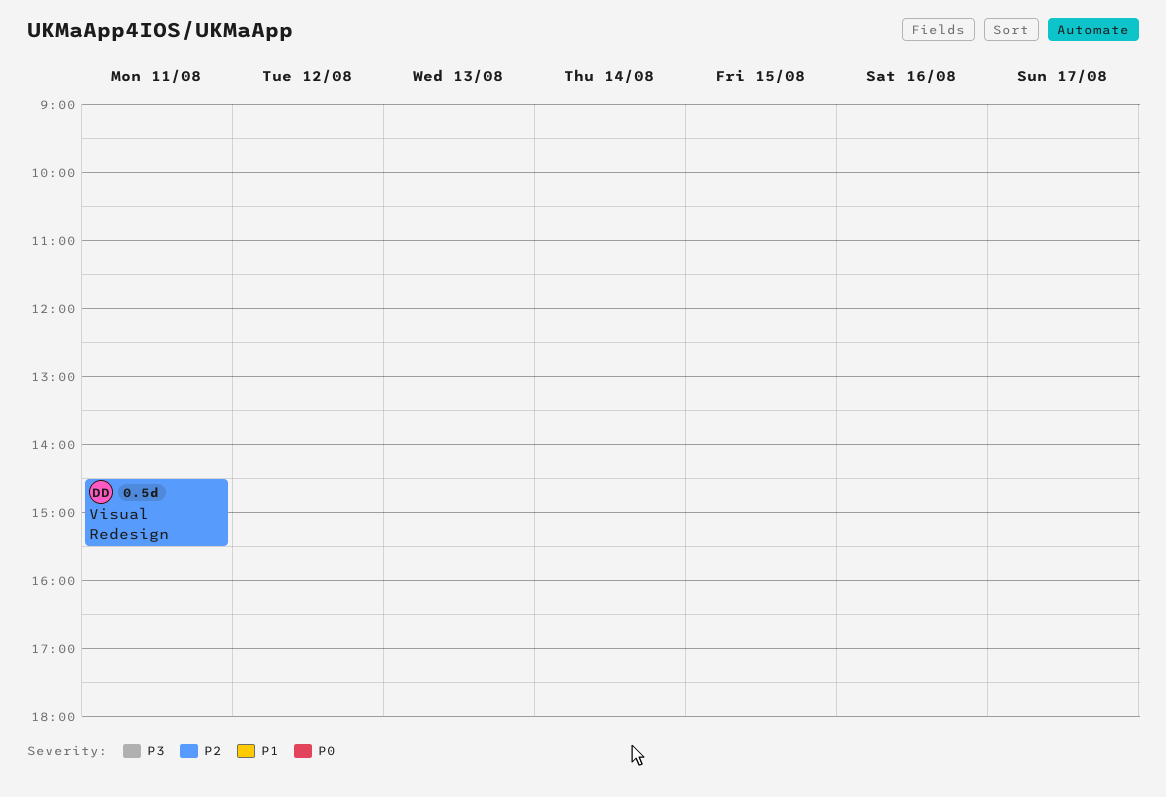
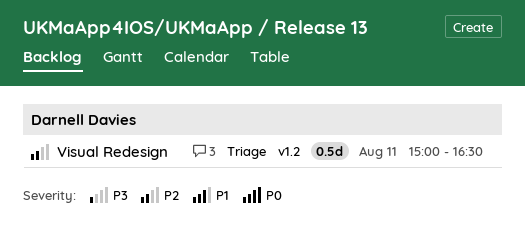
Visual Redesign, begins: 14:30 -> 15:00
Visual Redesign, ends: 15:30 -> 16:30

